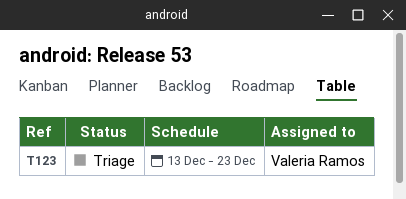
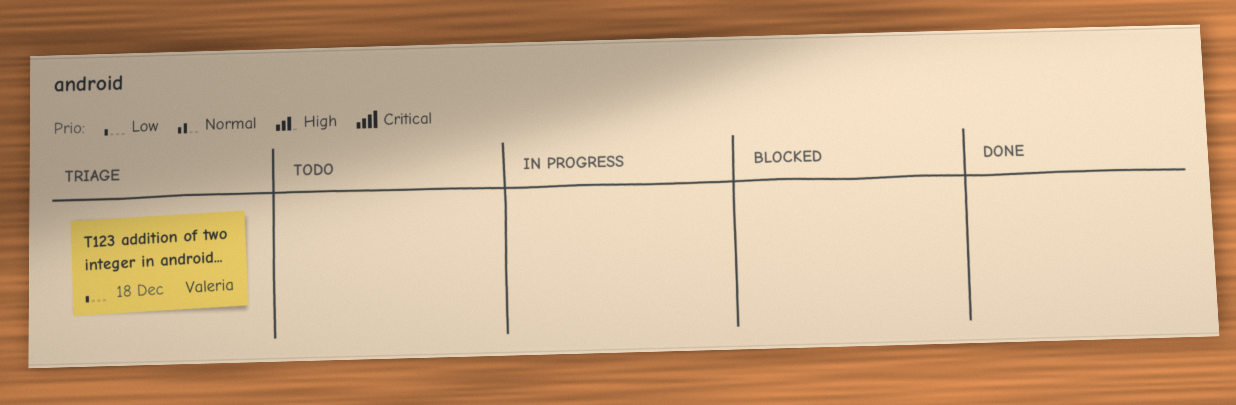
T123, due: Dec 23 -> Dec 18

